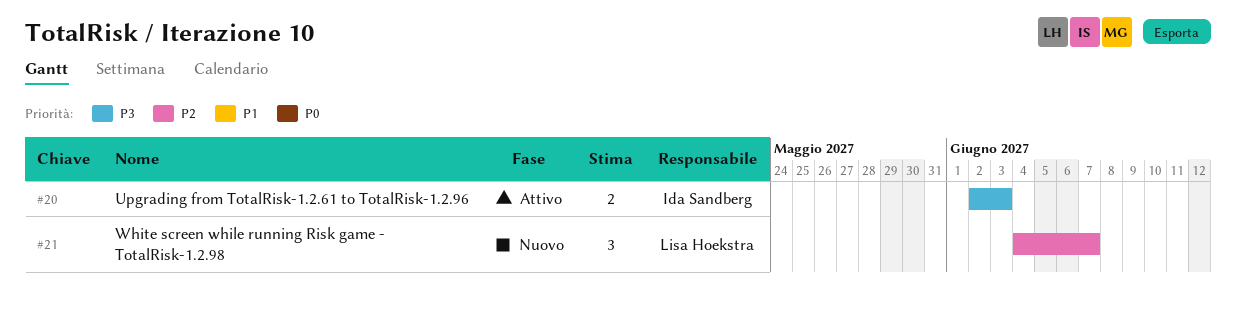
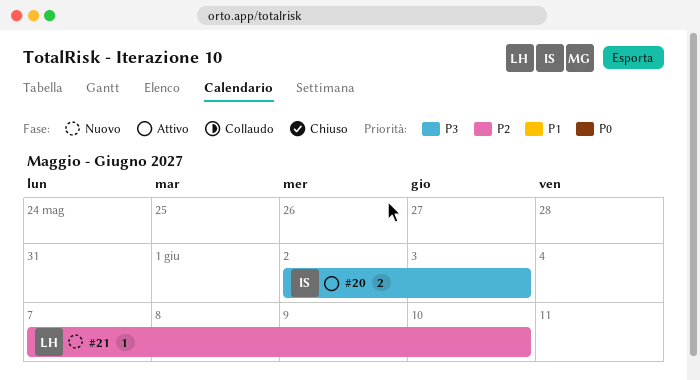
#21, estimate: 3 -> 1
#21, start: Jun 4 -> Jun 7
#21, due: Jun 7 -> Jun 10

